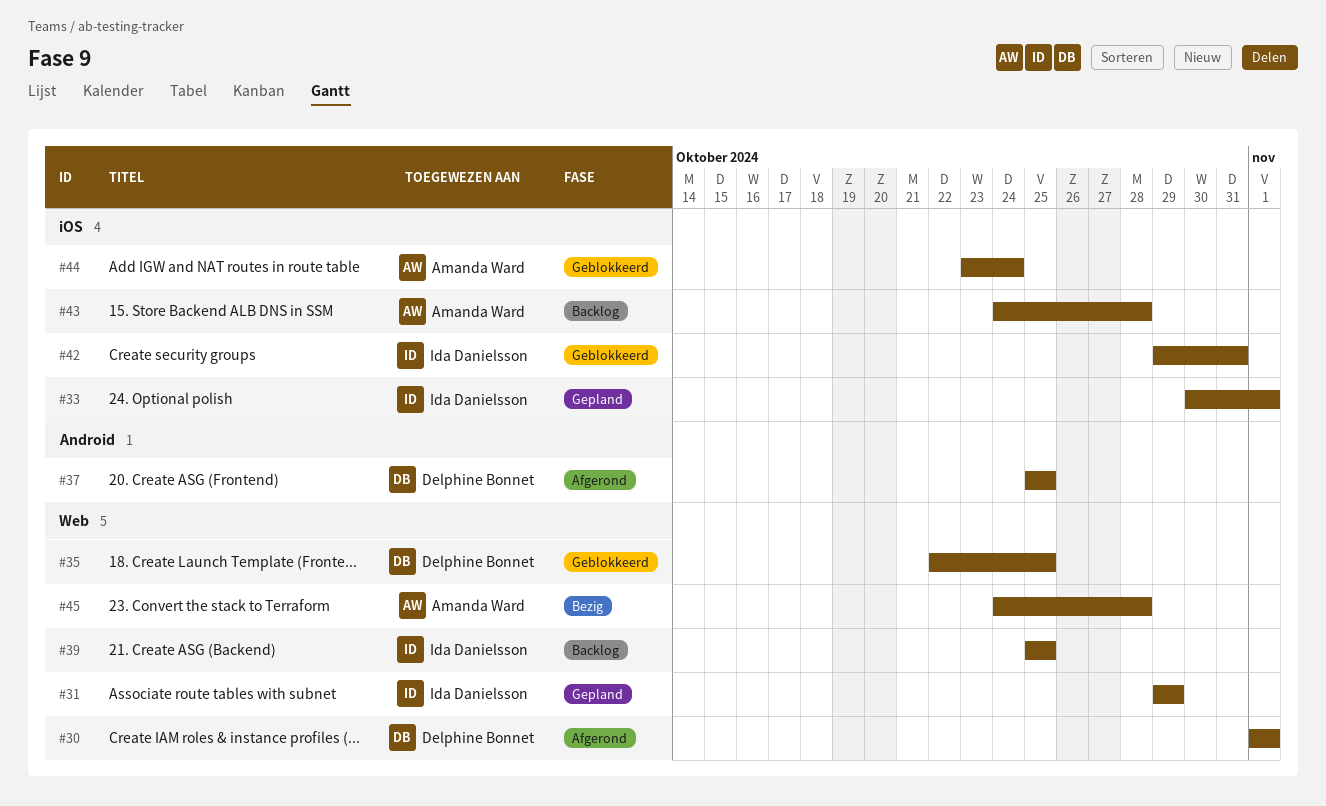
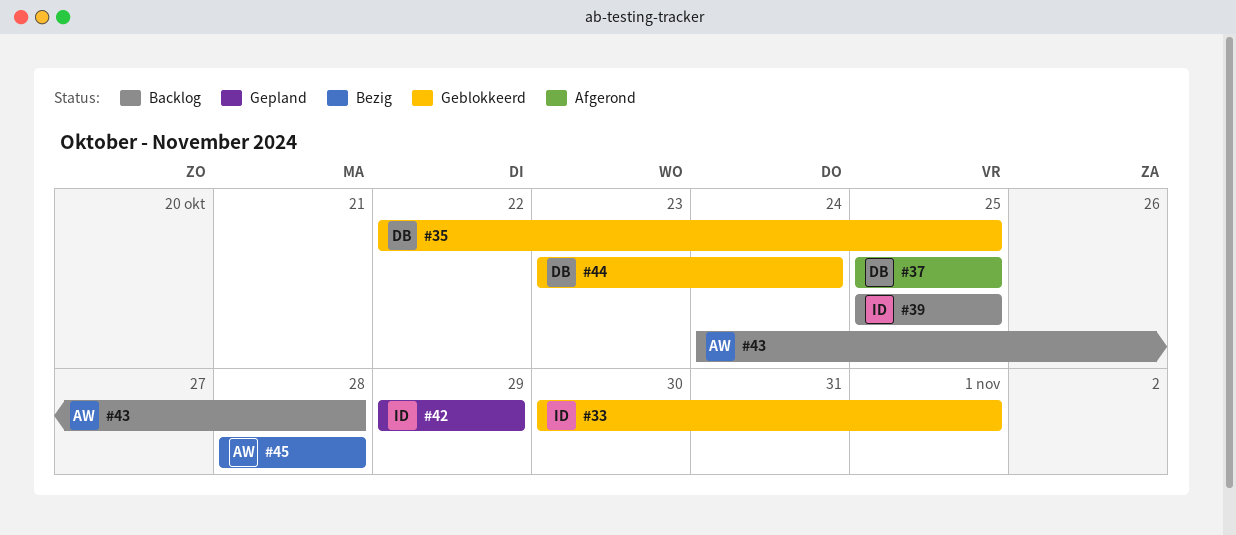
#30: present -> none
#31: present -> none
#33, status: Gepland -> Geblokkeerd
#42, status: Geblokkeerd -> Gepland
#42, due: Oct 31 -> Oct 29
#44, owner: Amanda Ward -> Delphine Bonnet
#45, start: Oct 24 -> Oct 28

